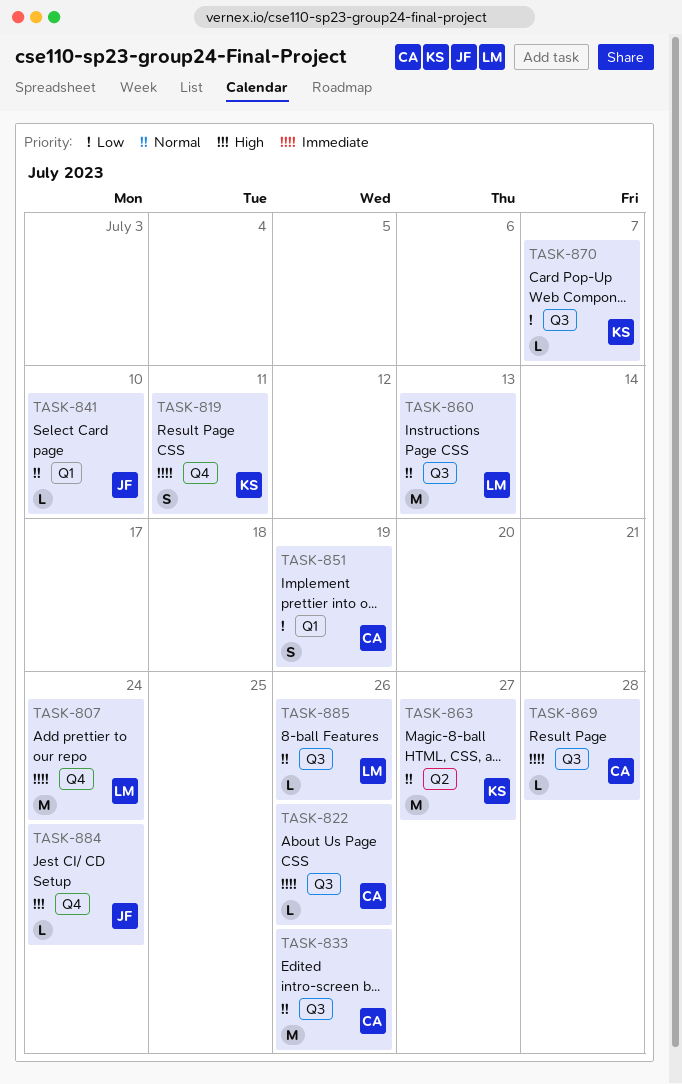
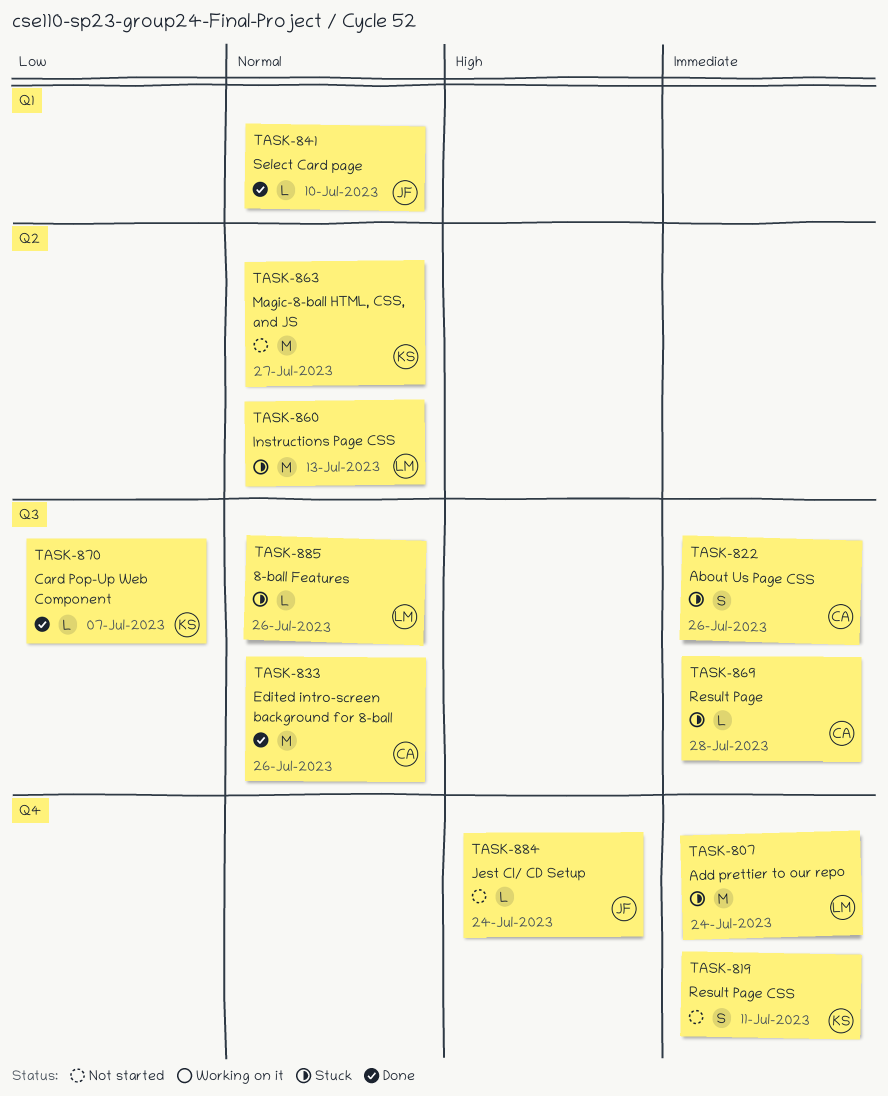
TASK-822, estimate: L -> S
TASK-851: present -> none
TASK-860, label: Q3 -> Q2

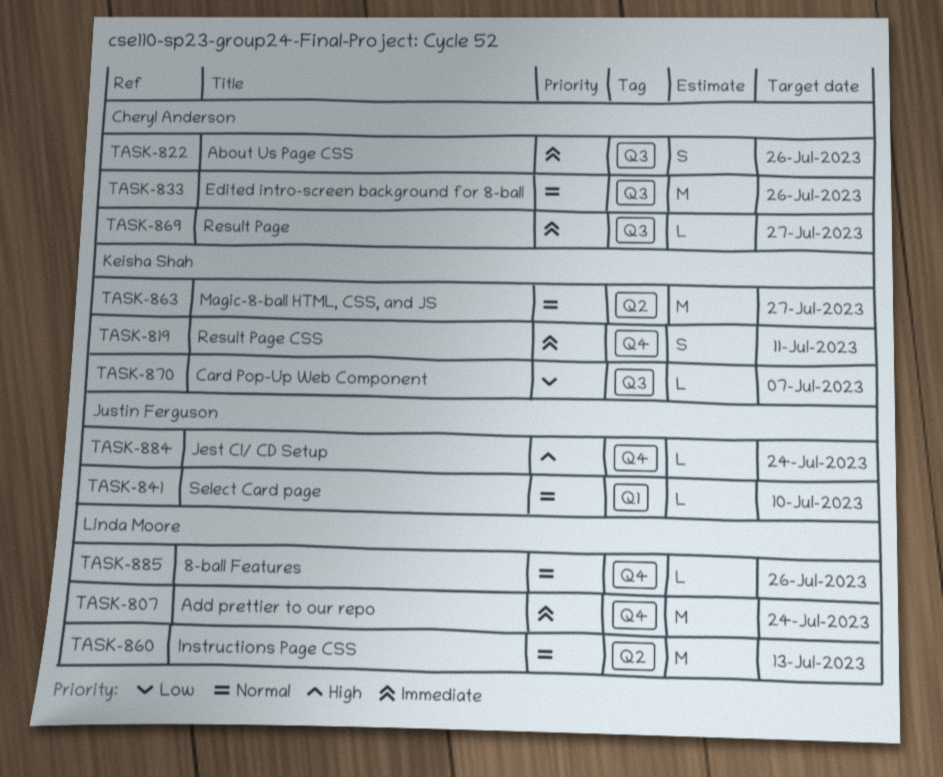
TASK-869, due: Jul 28 -> Jul 27
TASK-885, label: Q3 -> Q4

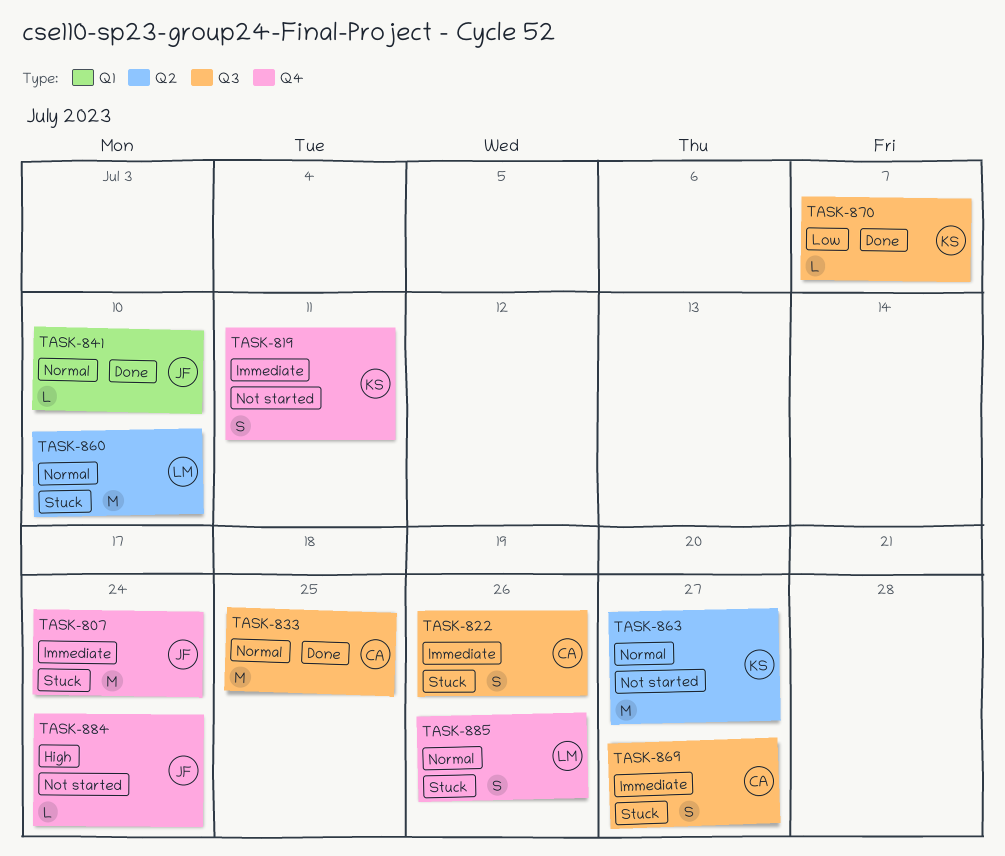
TASK-807, owner: Linda Moore -> Justin Ferguson
TASK-833, due: Jul 26 -> Jul 25
TASK-860, due: Jul 13 -> Jul 10
TASK-869, estimate: L -> S
TASK-885, estimate: L -> S

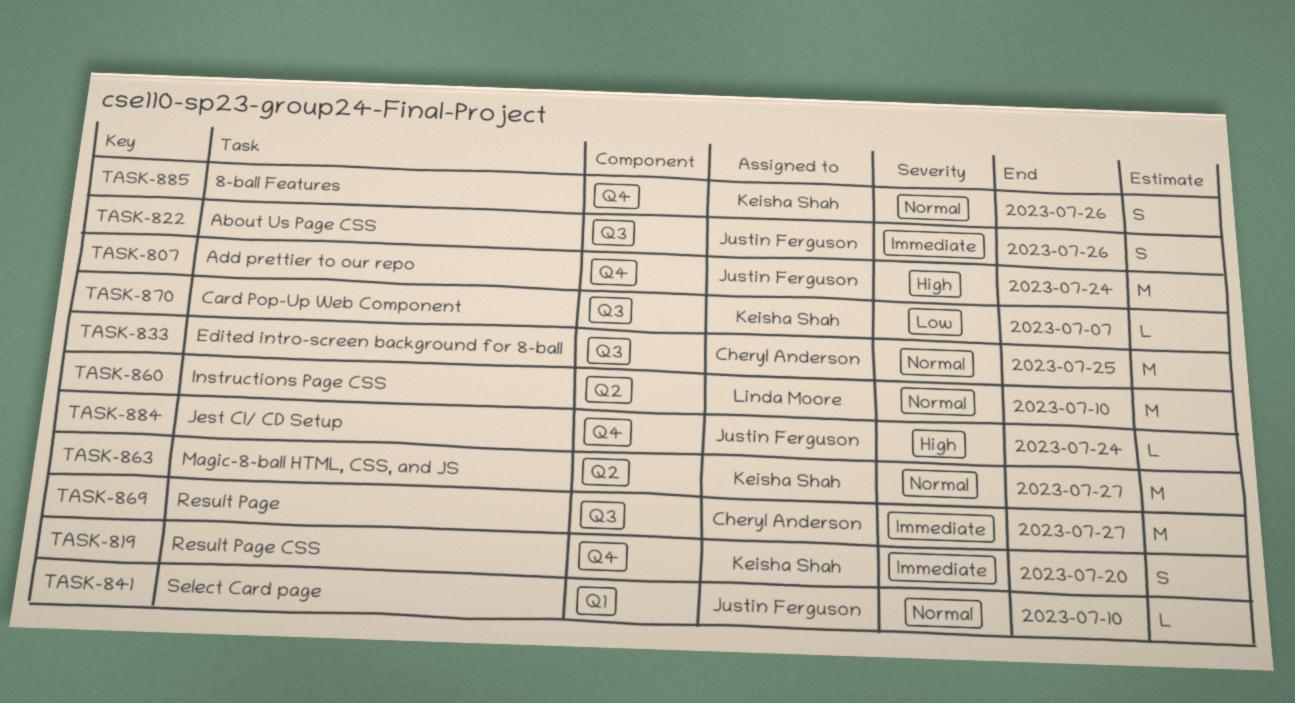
TASK-807, priority: Immediate -> High
TASK-819, due: Jul 11 -> Jul 20
TASK-822, owner: Cheryl Anderson -> Justin Ferguson
TASK-869, estimate: S -> M
TASK-885, owner: Linda Moore -> Keisha Shah

